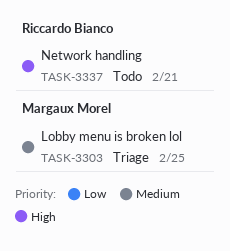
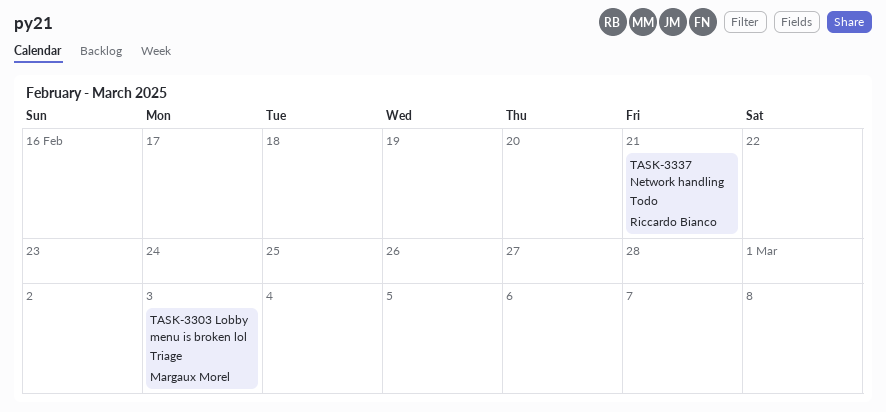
TASK-3303, due: Feb 25 -> Mar 3

